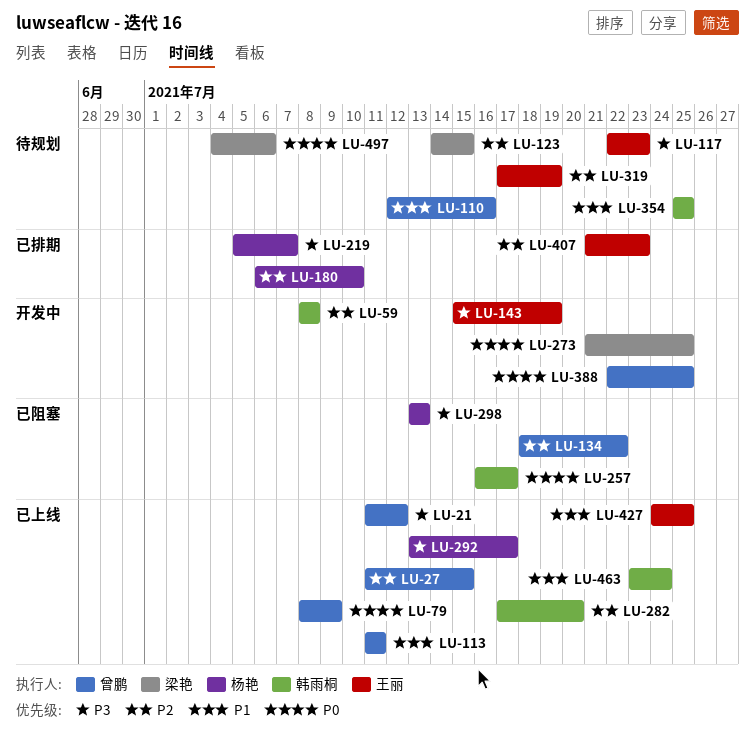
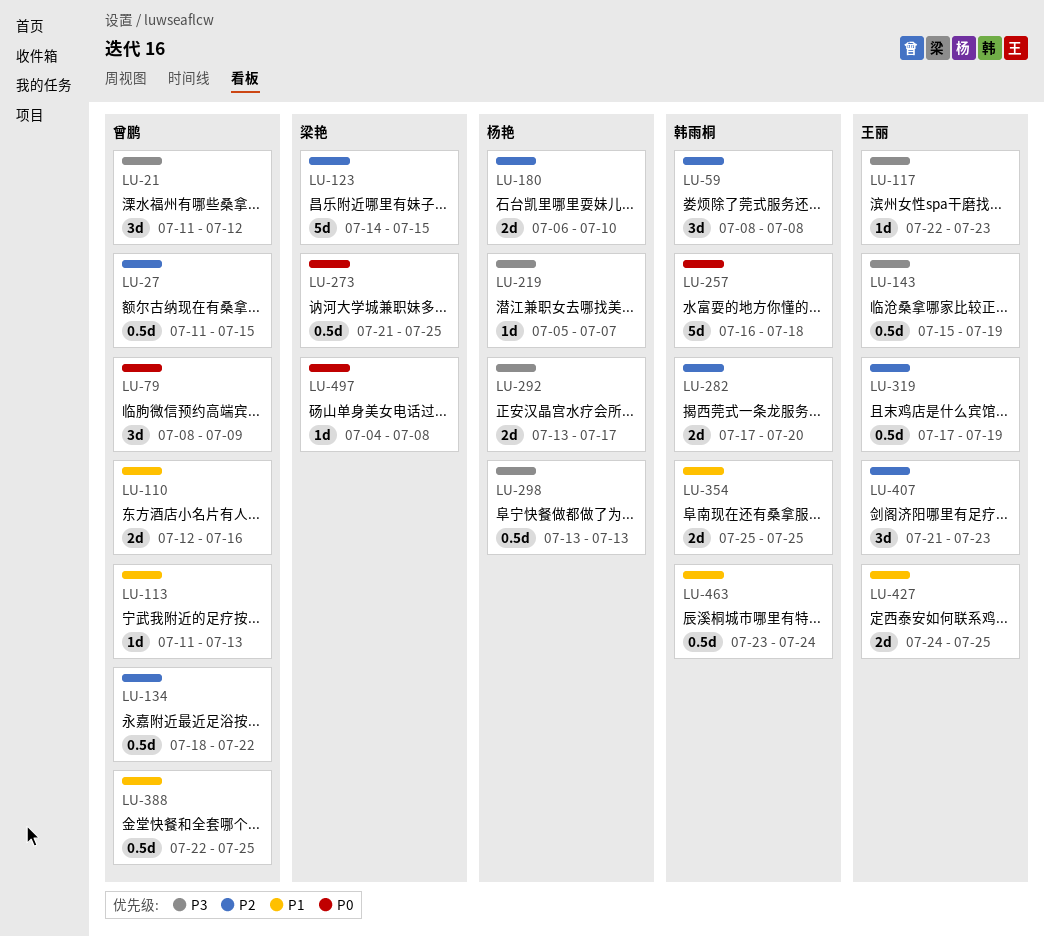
LU-113, due: Jul 11 -> Jul 13
LU-257, due: Jul 17 -> Jul 18
LU-388, priority: P0 -> P1
LU-497, due: Jul 6 -> Jul 8

